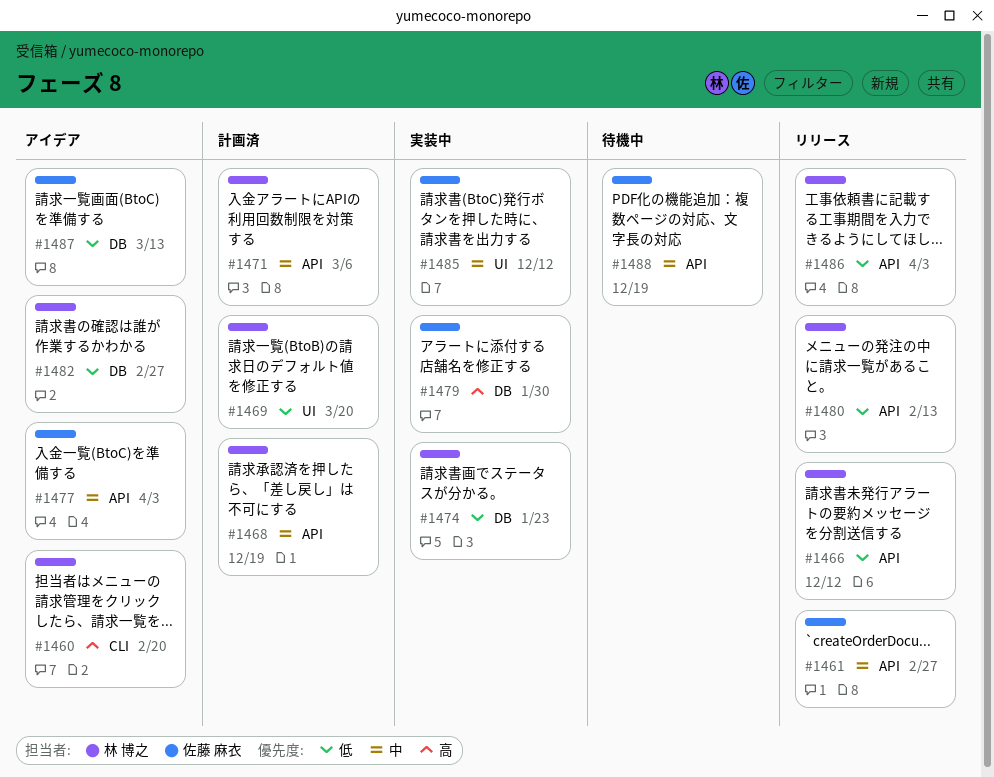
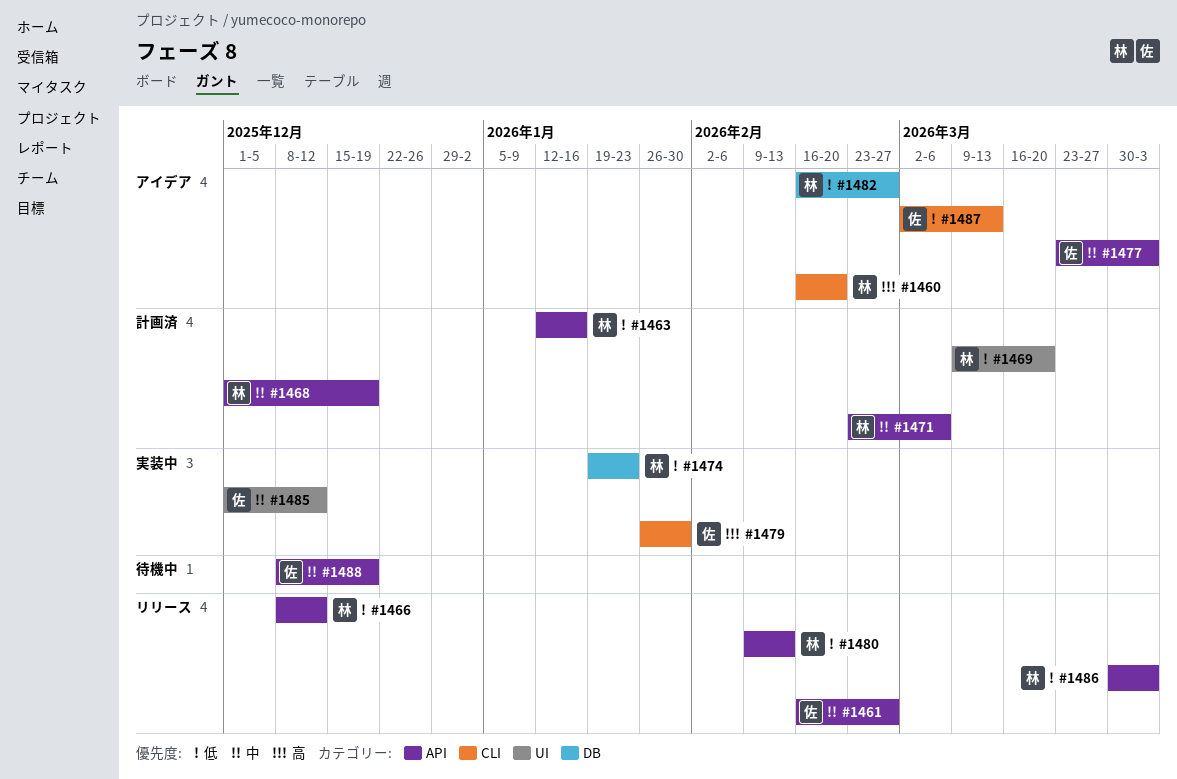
#1463: none -> present
#1479, label: DB -> CLI
#1487, label: DB -> CLI

